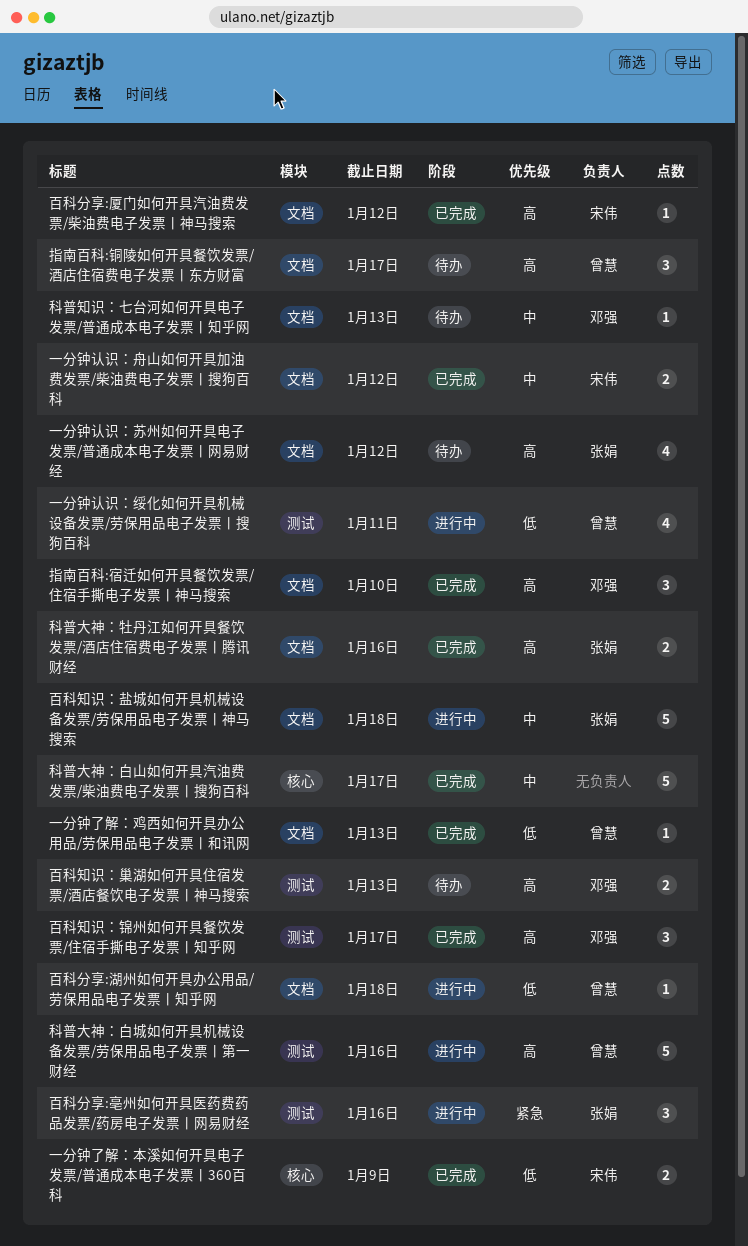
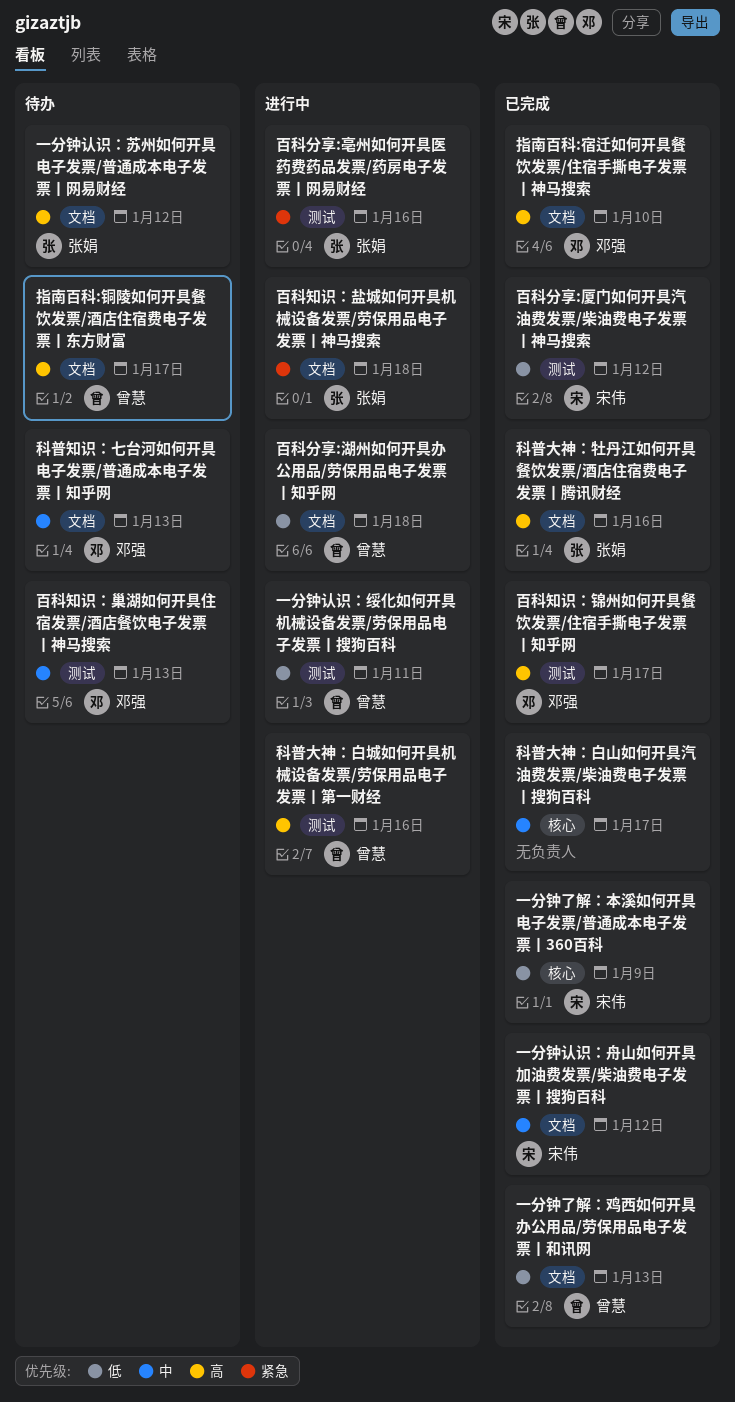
百科分享:厦门如何开具汽油费发票/柴油费电子发票丨神马搜索, priority: 高 -> 低
百科分享:厦门如何开具汽油费发票/柴油费电子发票丨神马搜索, label: 文档 -> 测试
百科知识：巢湖如何开具住宿发票/酒店餐饮电子发票丨神马搜索, priority: 高 -> 中
百科知识：盐城如何开具机械设备发票/劳保用品电子发票丨神马搜索, priority: 中 -> 紧急

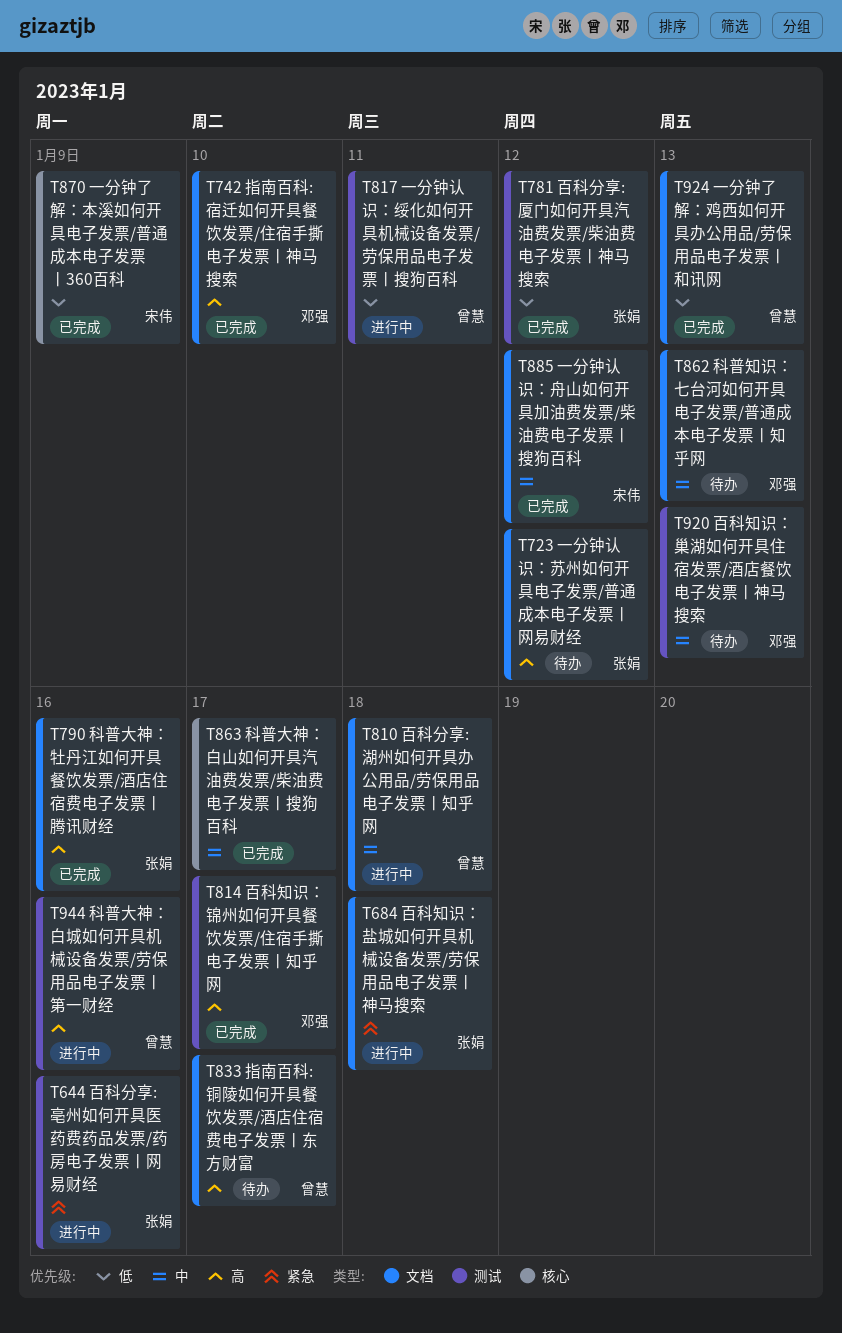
百科分享:厦门如何开具汽油费发票/柴油费电子发票丨神马搜索, owner: 宋伟 -> 张娟
百科分享:湖州如何开具办公用品/劳保用品电子发票丨知乎网, priority: 低 -> 中

